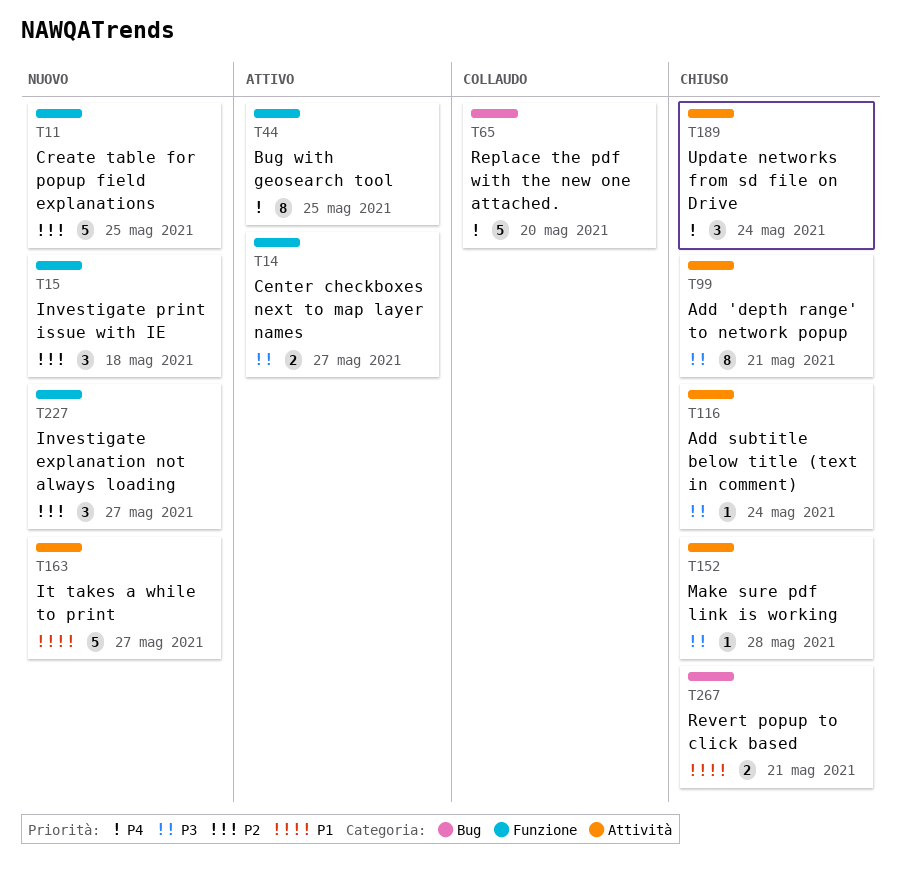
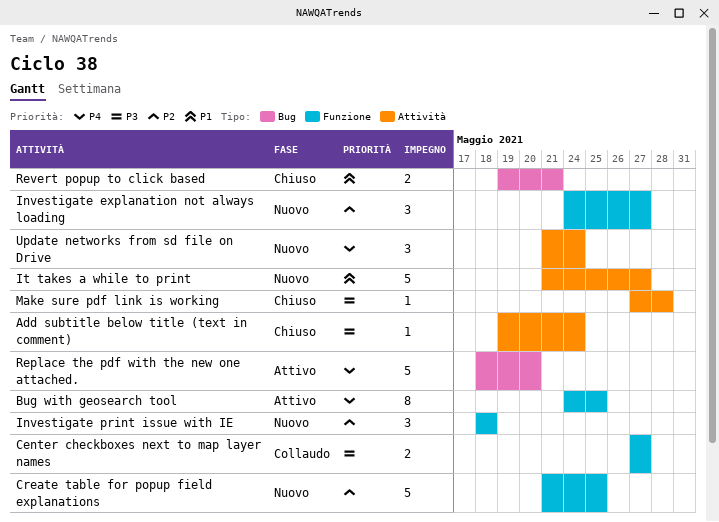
Add 'depth range' to network popup: present -> none
Center checkboxes next to map layer names, status: Attivo -> Collaudo
Replace the pdf with the new one attached., status: Collaudo -> Attivo
Update networks from sd file on Drive, status: Chiuso -> Nuovo

